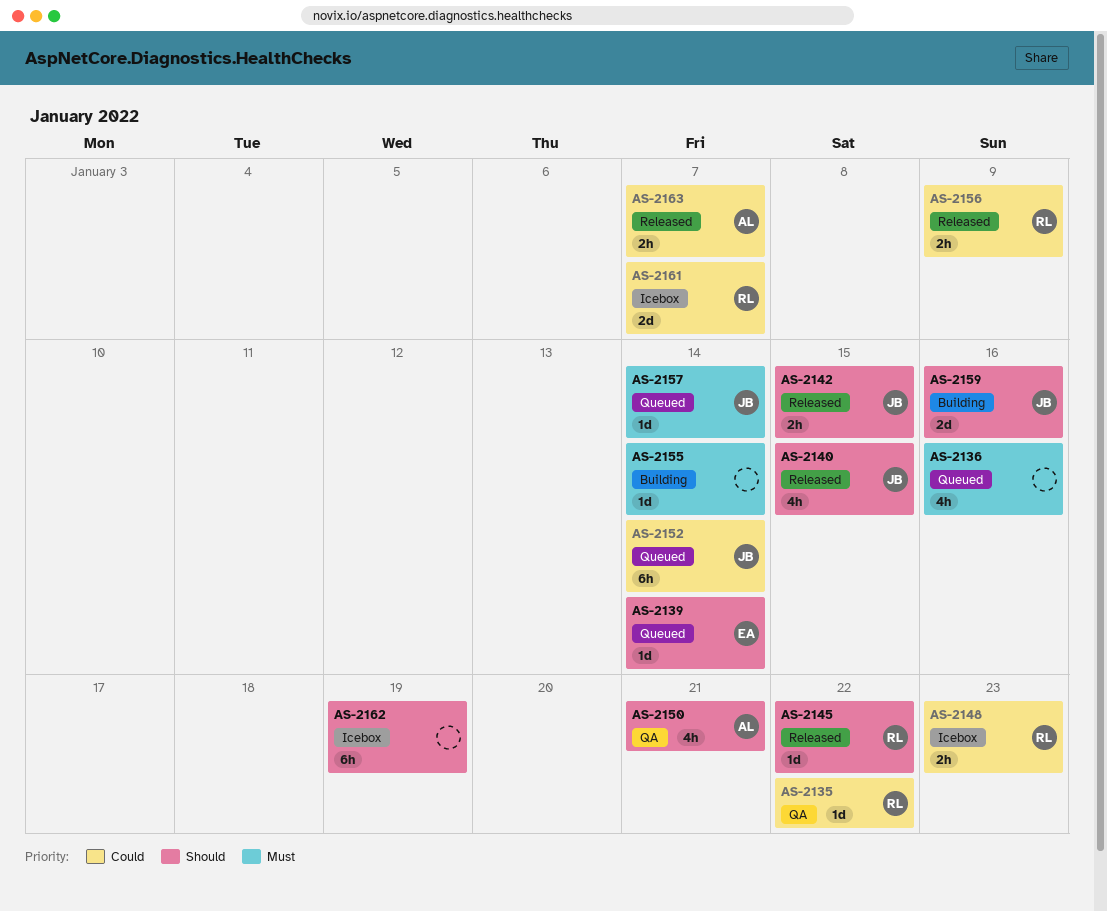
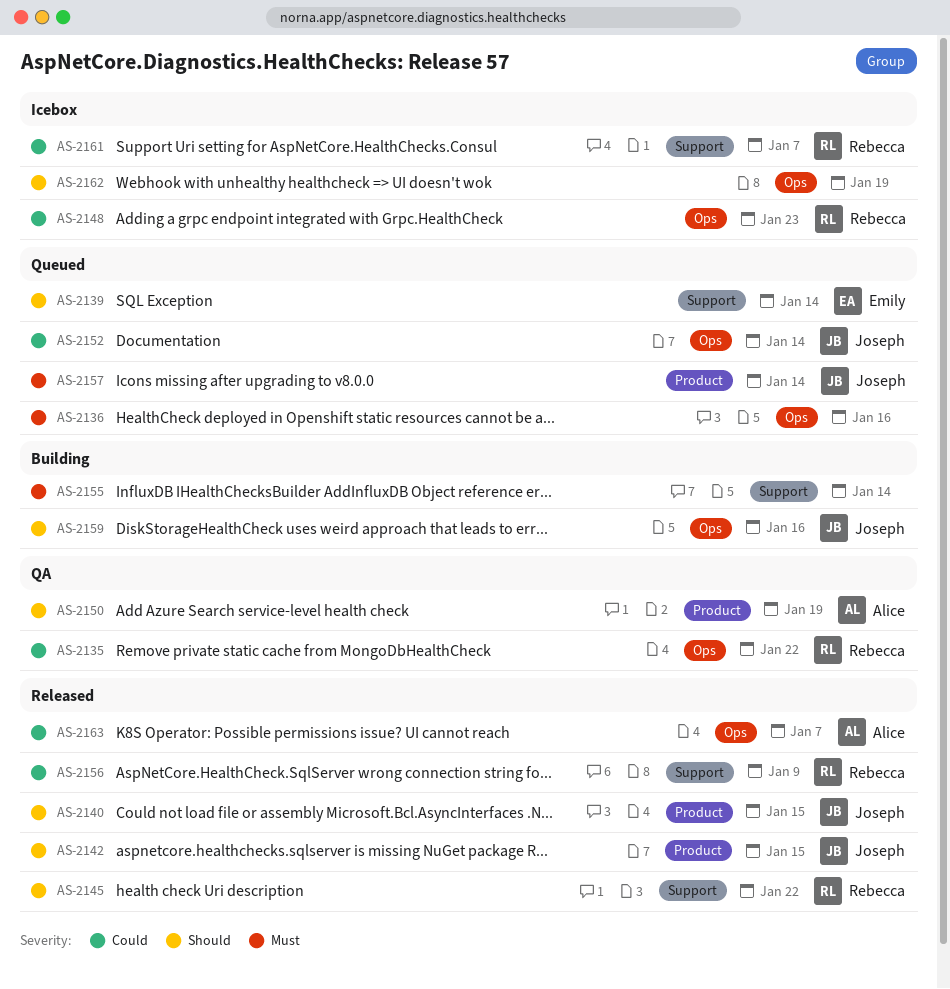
AS-2150, due: Jan 21 -> Jan 19

